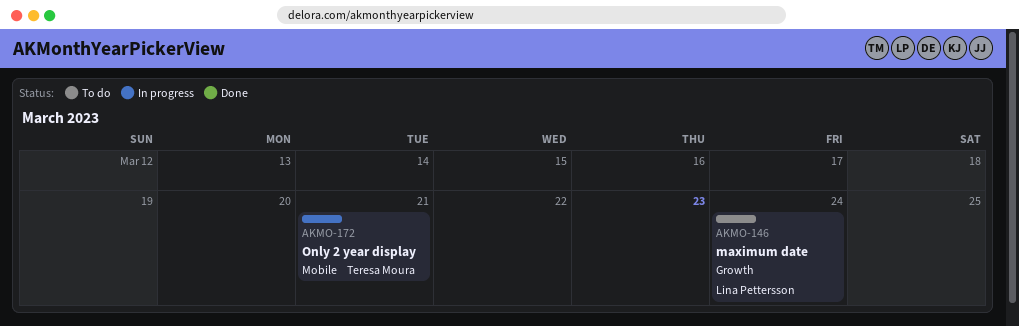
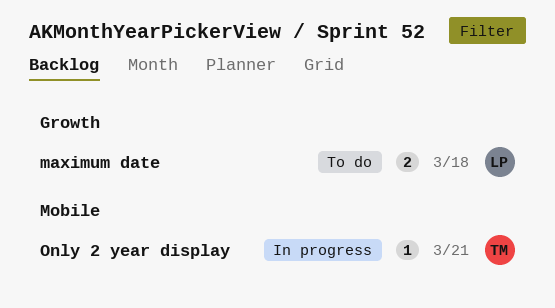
maximum date, due: Mar 24 -> Mar 18

